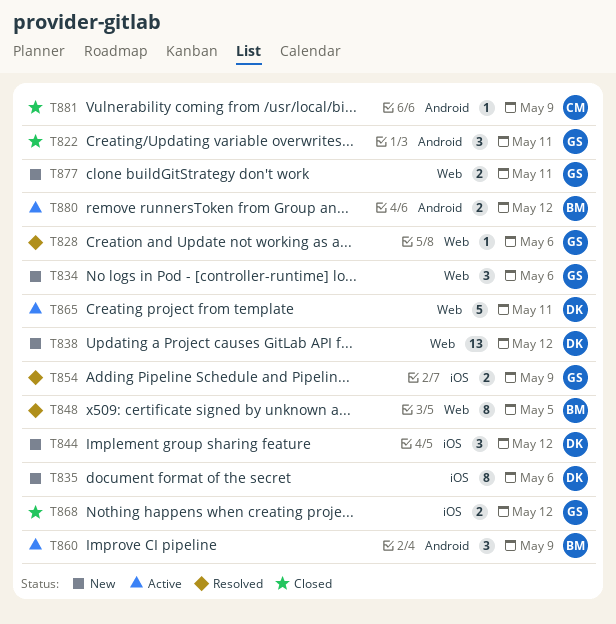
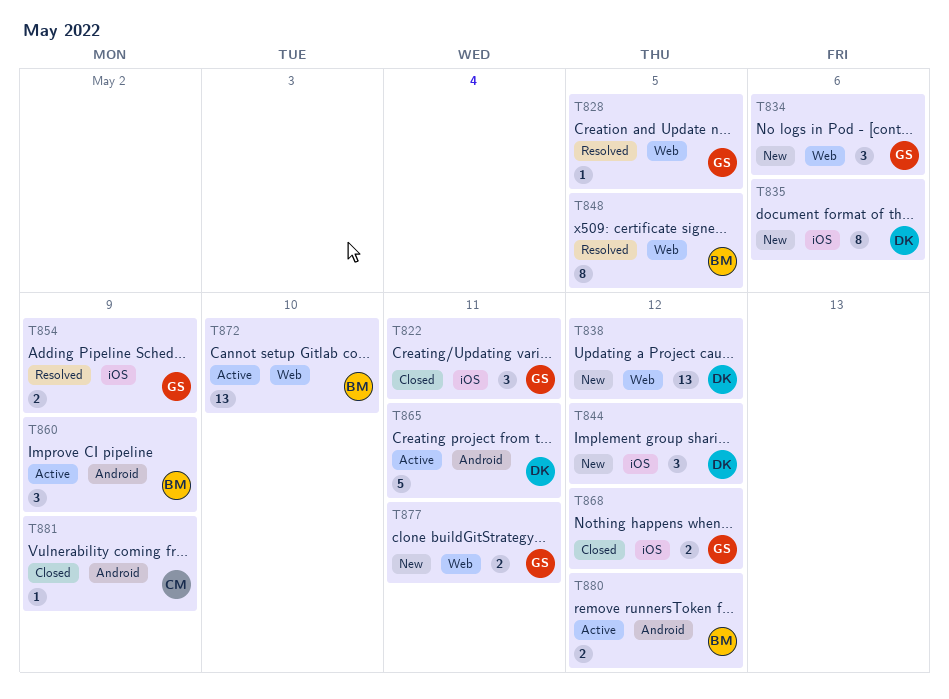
T822, label: Android -> iOS
T828, due: May 6 -> May 5
T865, label: Web -> Android
T872: none -> present

